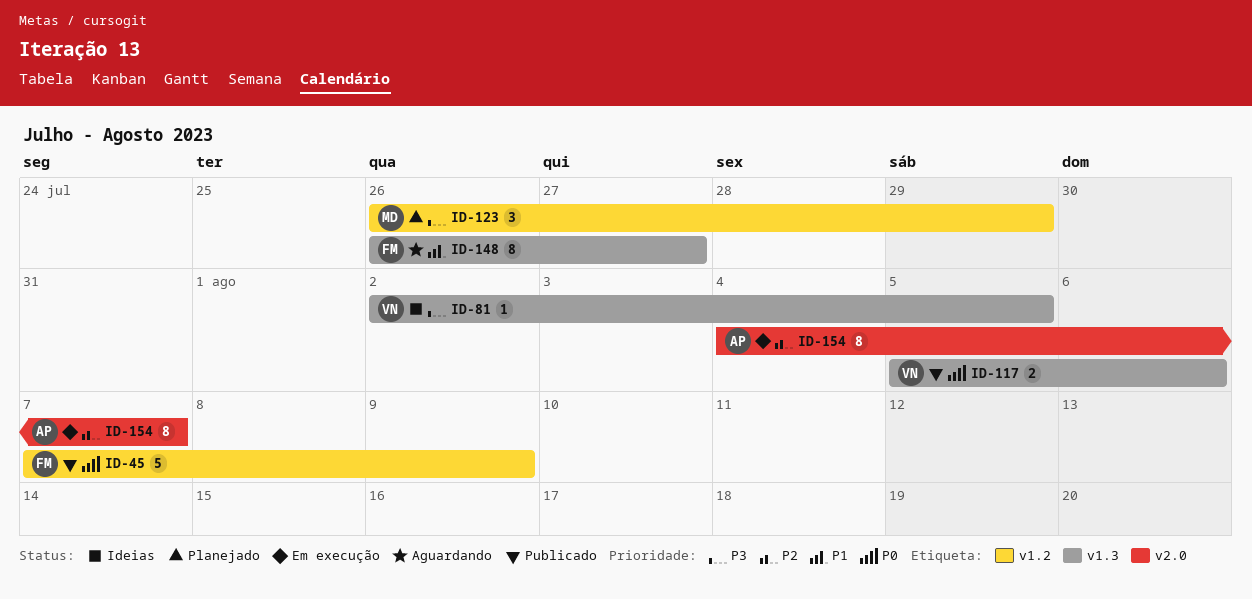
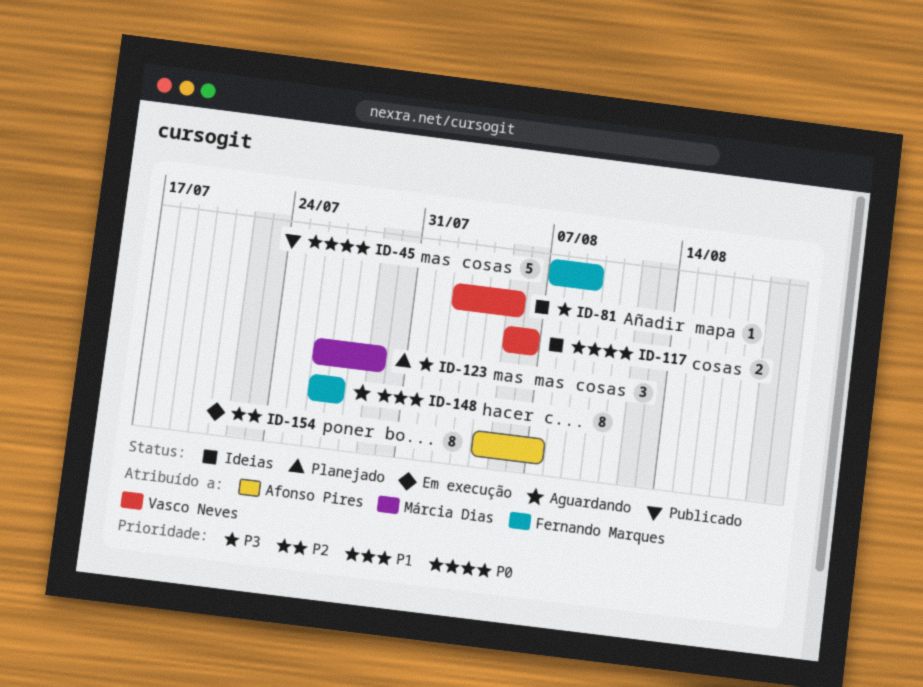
ID-117, status: Publicado -> Ideias

